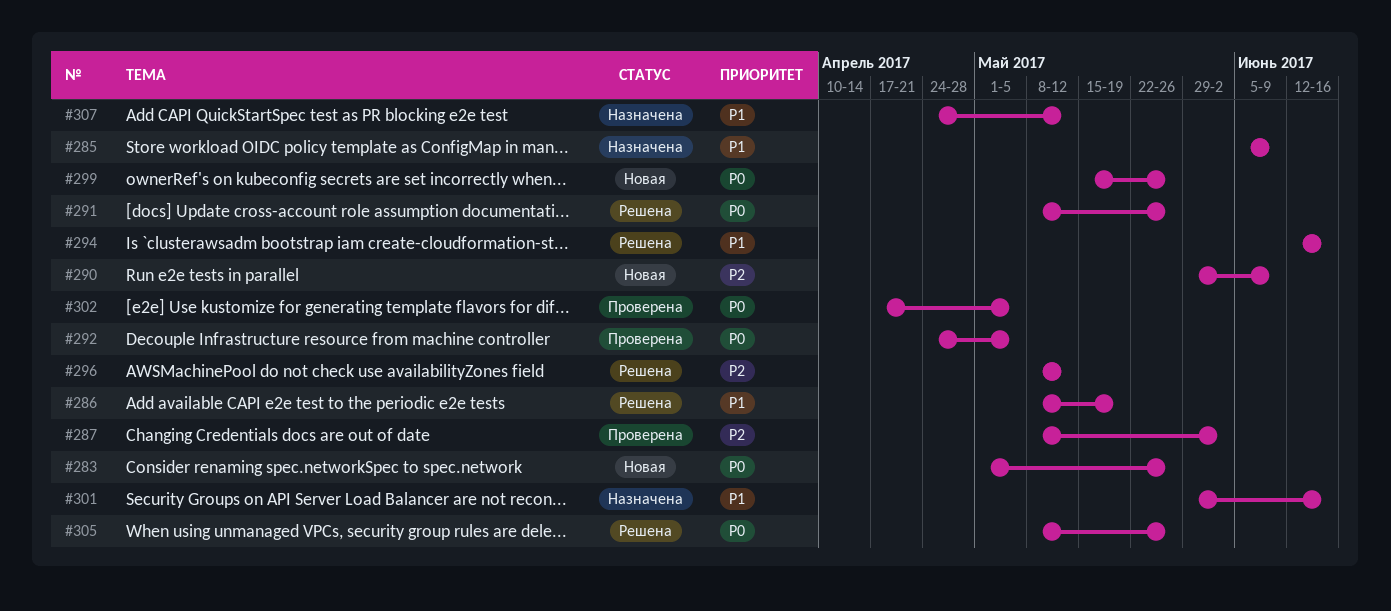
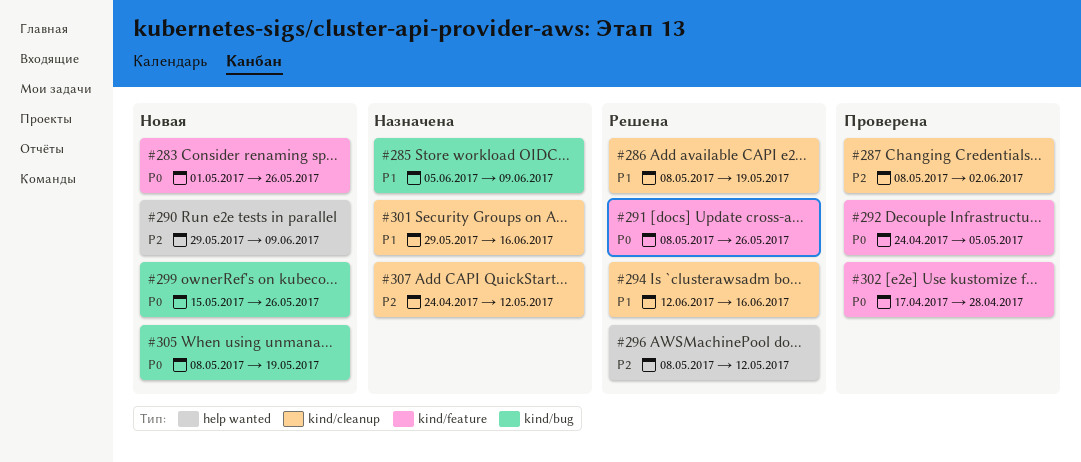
#302, due: May 5 -> Apr 28
#305, status: Решена -> Новая
#305, due: May 26 -> May 19
#307, priority: P1 -> P2

